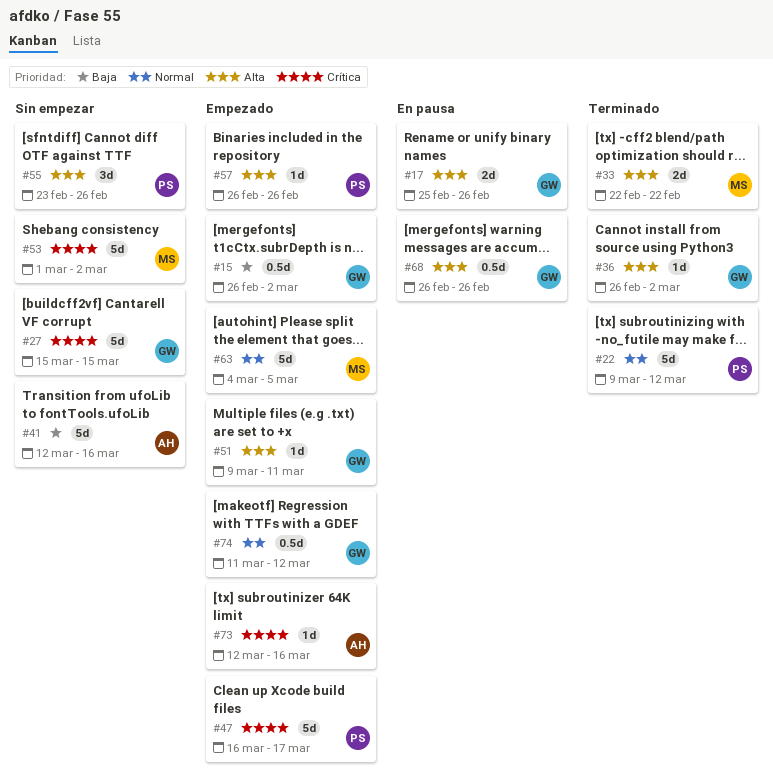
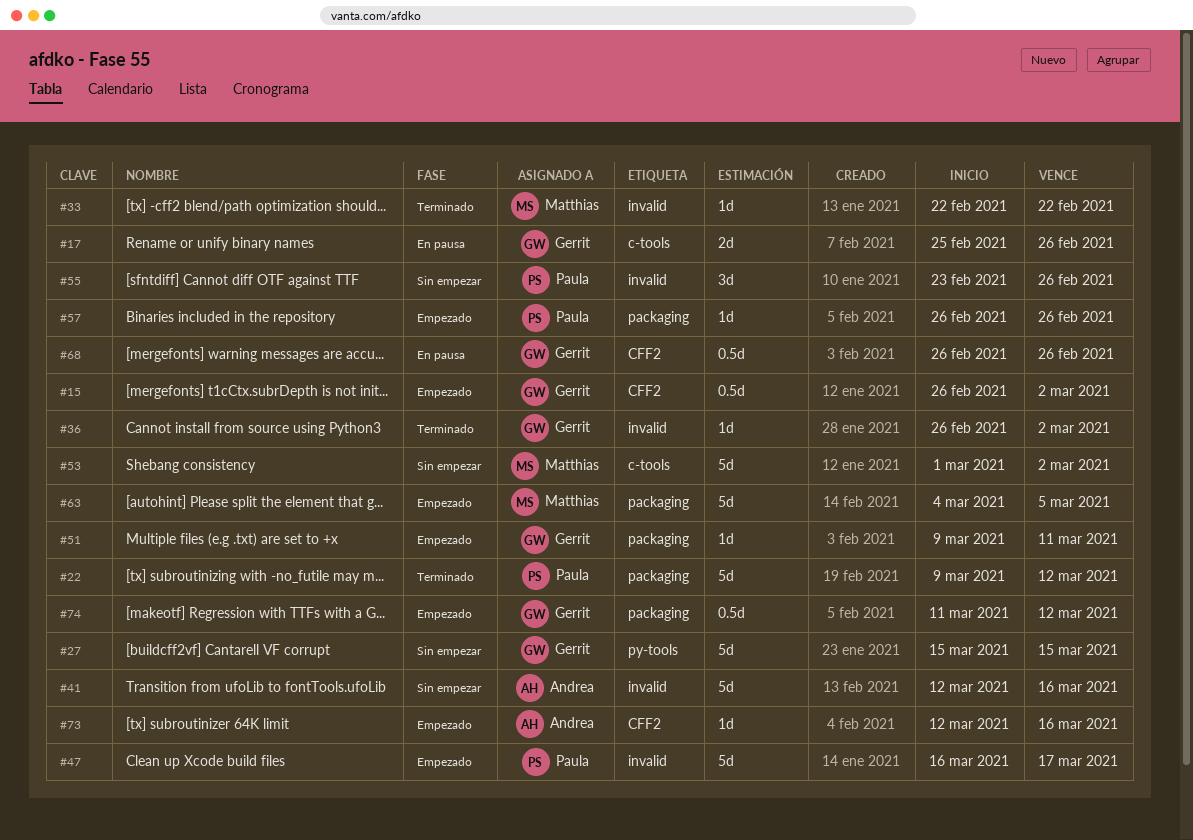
#33, estimate: 2d -> 1d

